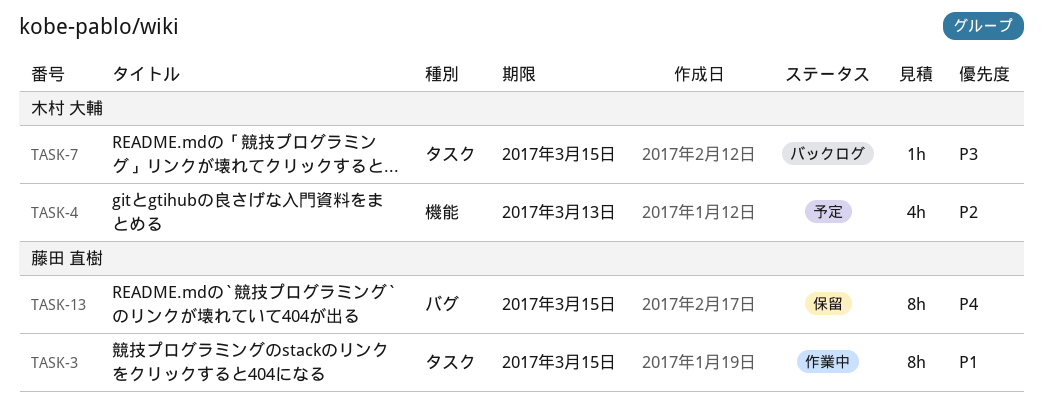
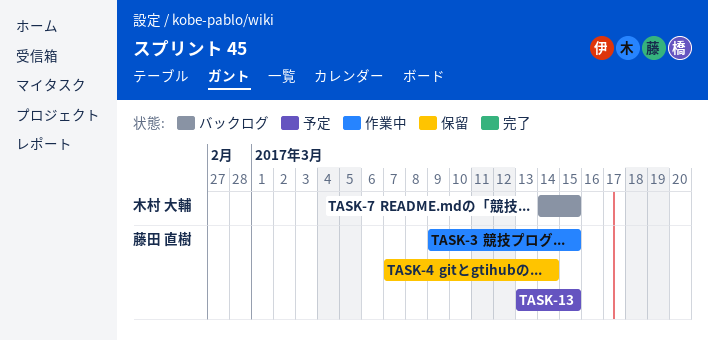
TASK-4, status: 予定 -> 保留
TASK-4, owner: 木村 大輔 -> 藤田 直樹
TASK-4, due: Mar 13 -> Mar 14
TASK-13, status: 保留 -> 予定

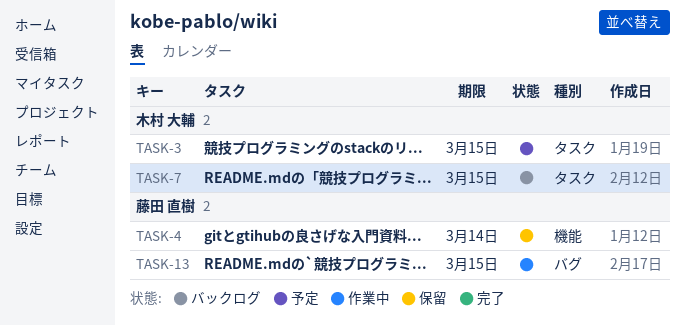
TASK-3, status: 作業中 -> 予定
TASK-3, owner: 藤田 直樹 -> 木村 大輔
TASK-13, status: 予定 -> 作業中

